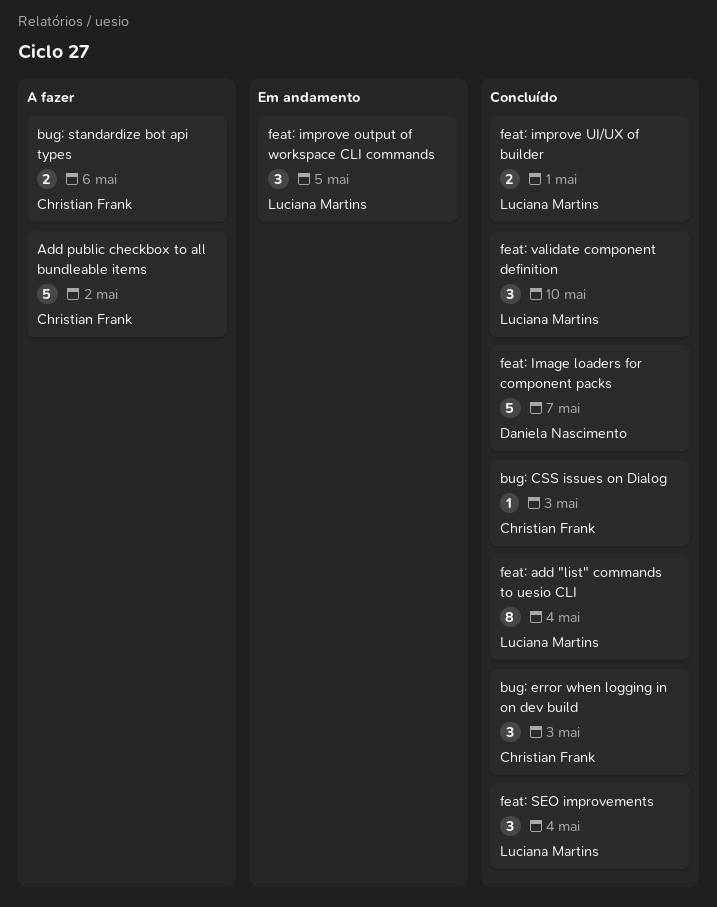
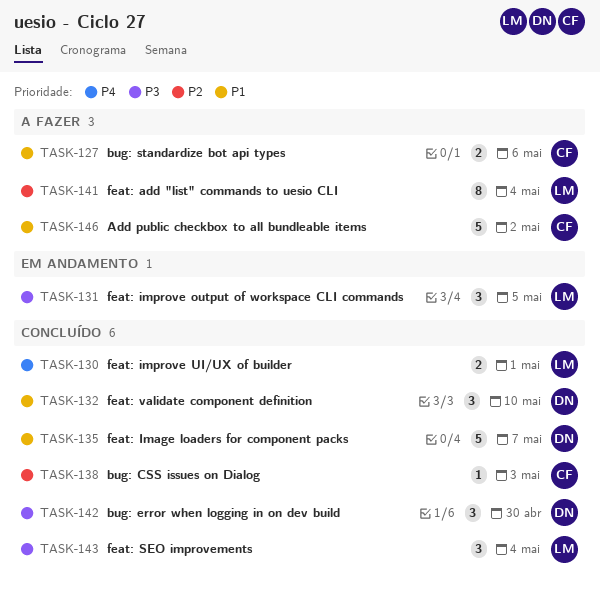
bug: error when logging in on dev build, owner: Christian Frank -> Daniela Nascimento
bug: error when logging in on dev build, due: May 3 -> Apr 30
feat: add "list" commands to uesio CLI, status: Concluído -> A fazer
feat: validate component definition, owner: Luciana Martins -> Daniela Nascimento

